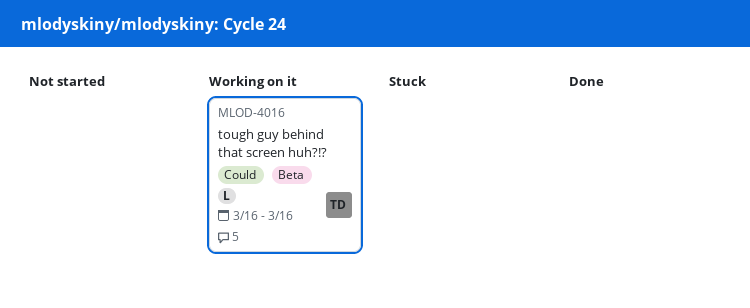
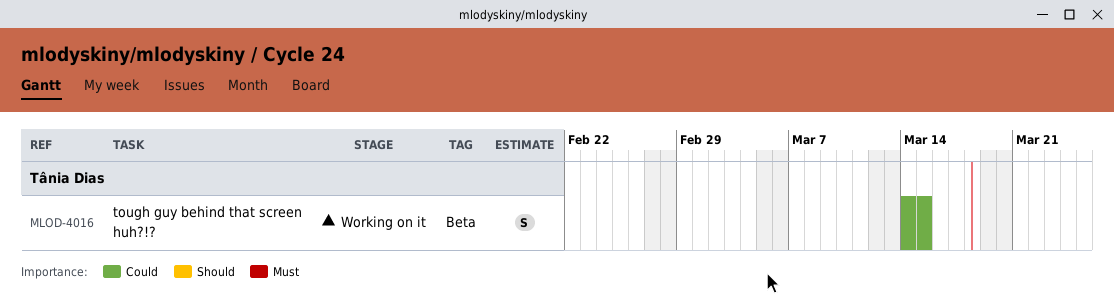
MLOD-4016, estimate: L -> S
MLOD-4016, start: Mar 16 -> Mar 14
MLOD-4016, due: Mar 16 -> Mar 15

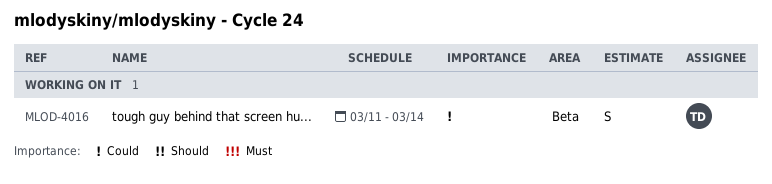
MLOD-4016, start: Mar 14 -> Mar 11
MLOD-4016, due: Mar 15 -> Mar 14

